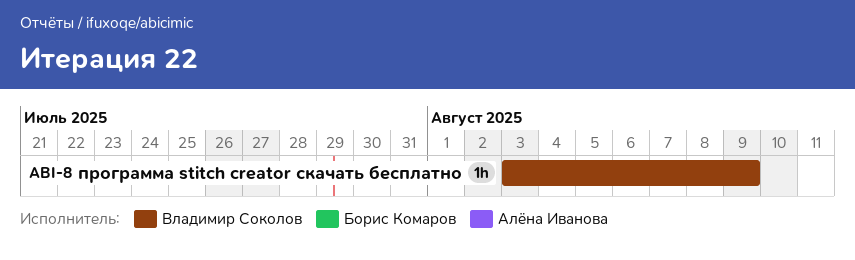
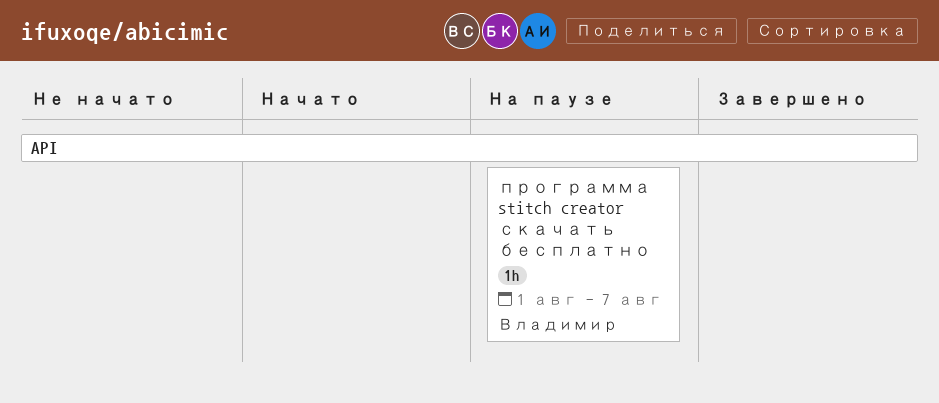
программа stitch creator скачать бесплатно, start: Aug 3 -> Aug 1
программа stitch creator скачать бесплатно, due: Aug 9 -> Aug 7

